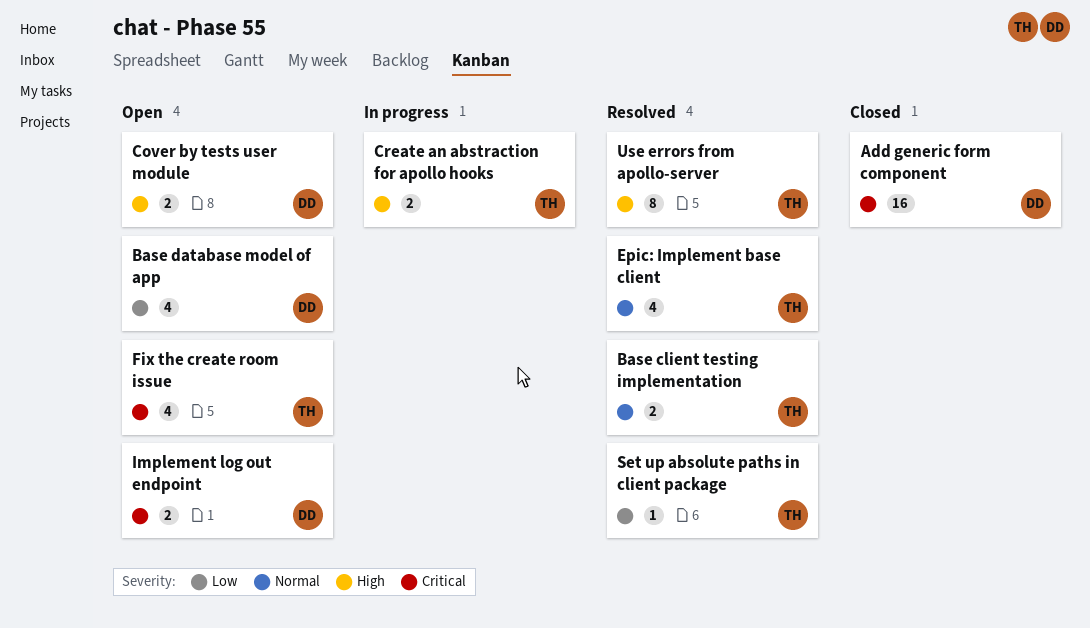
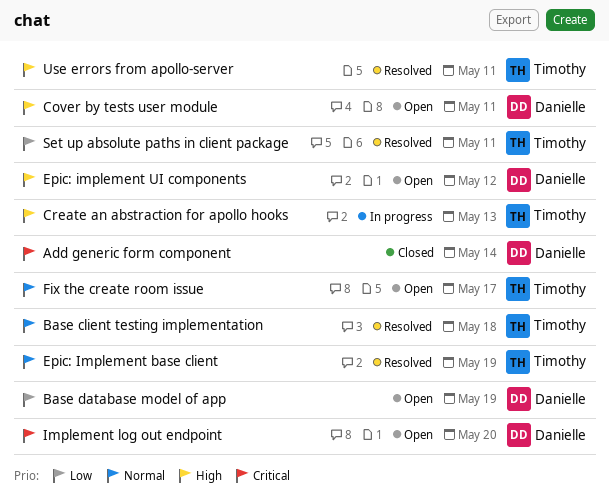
Epic: implement UI components: none -> present
Fix the create room issue, priority: Critical -> Normal

